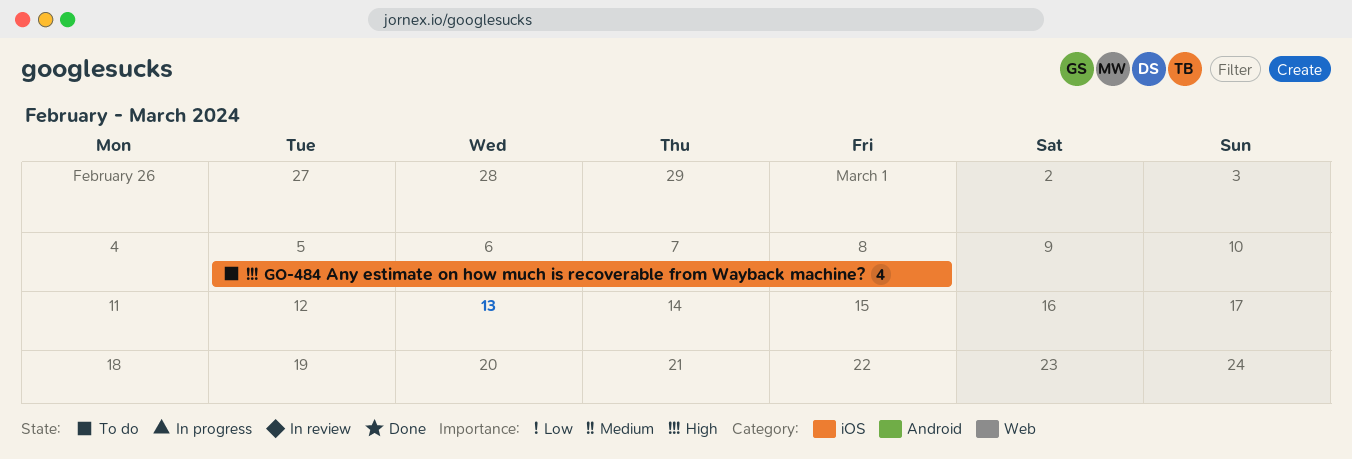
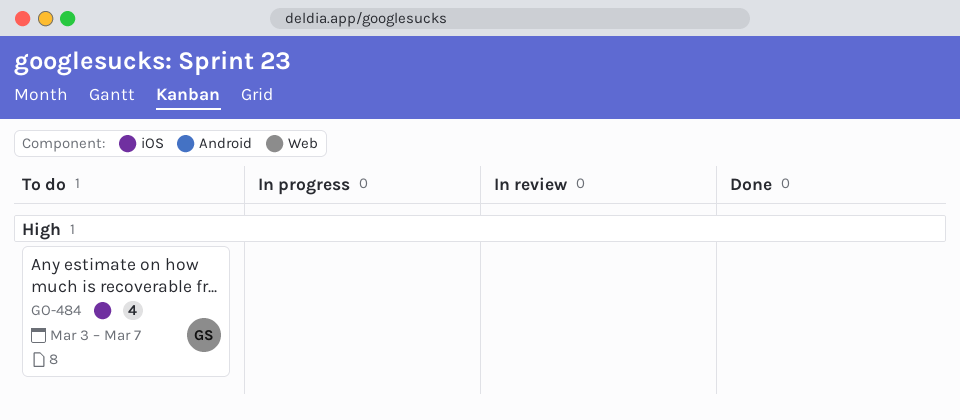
GO-484, start: Mar 5 -> Mar 3
GO-484, due: Mar 8 -> Mar 7

